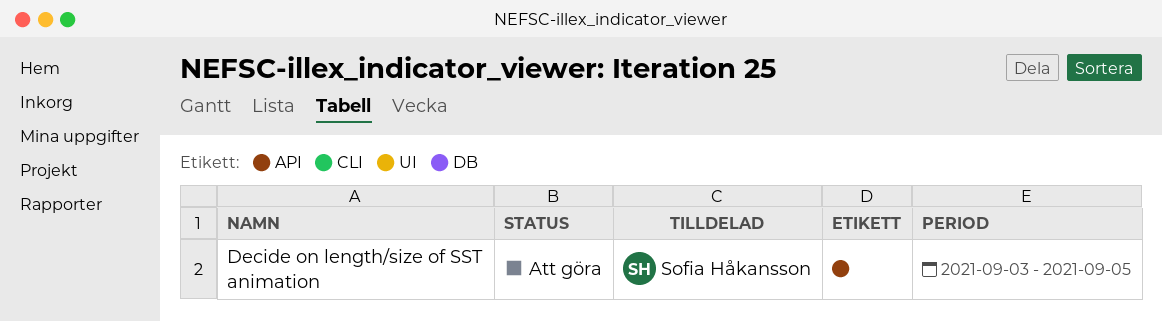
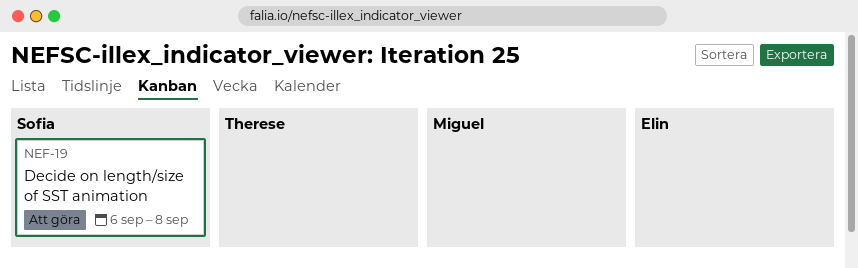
Decide on length/size of SST animation, start: Sep 3 -> Sep 6
Decide on length/size of SST animation, due: Sep 5 -> Sep 8

